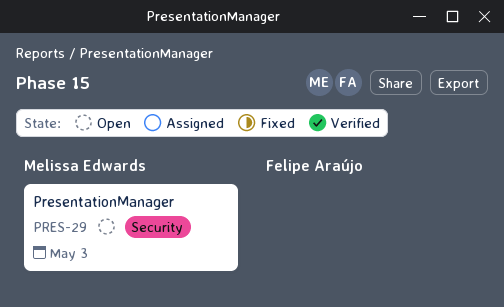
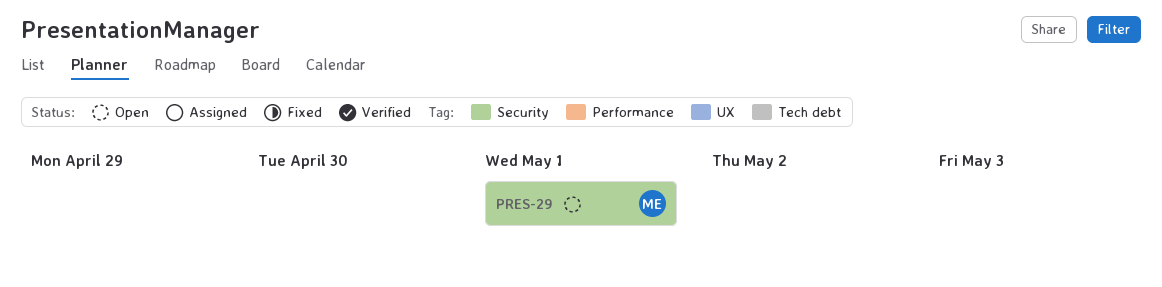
PRES-29, due: May 3 -> May 1

